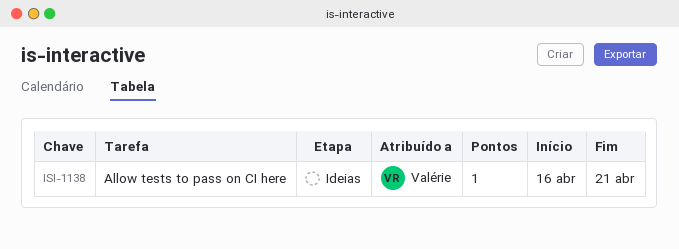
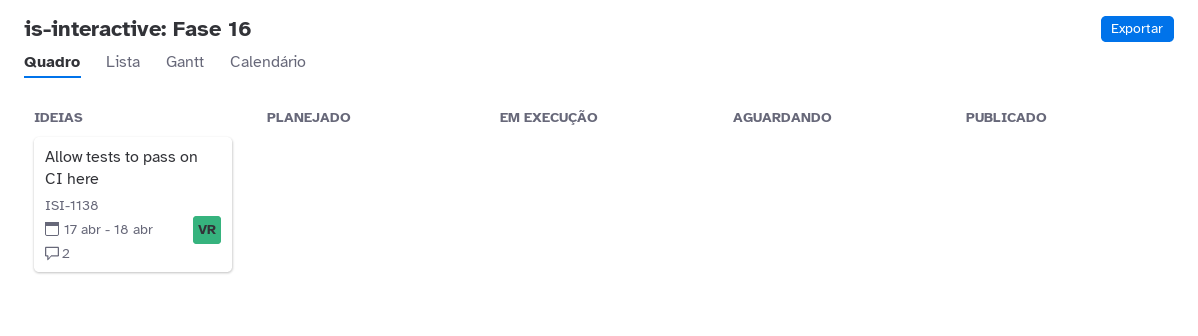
ISI-1138, start: Apr 16 -> Apr 17
ISI-1138, due: Apr 21 -> Apr 18

